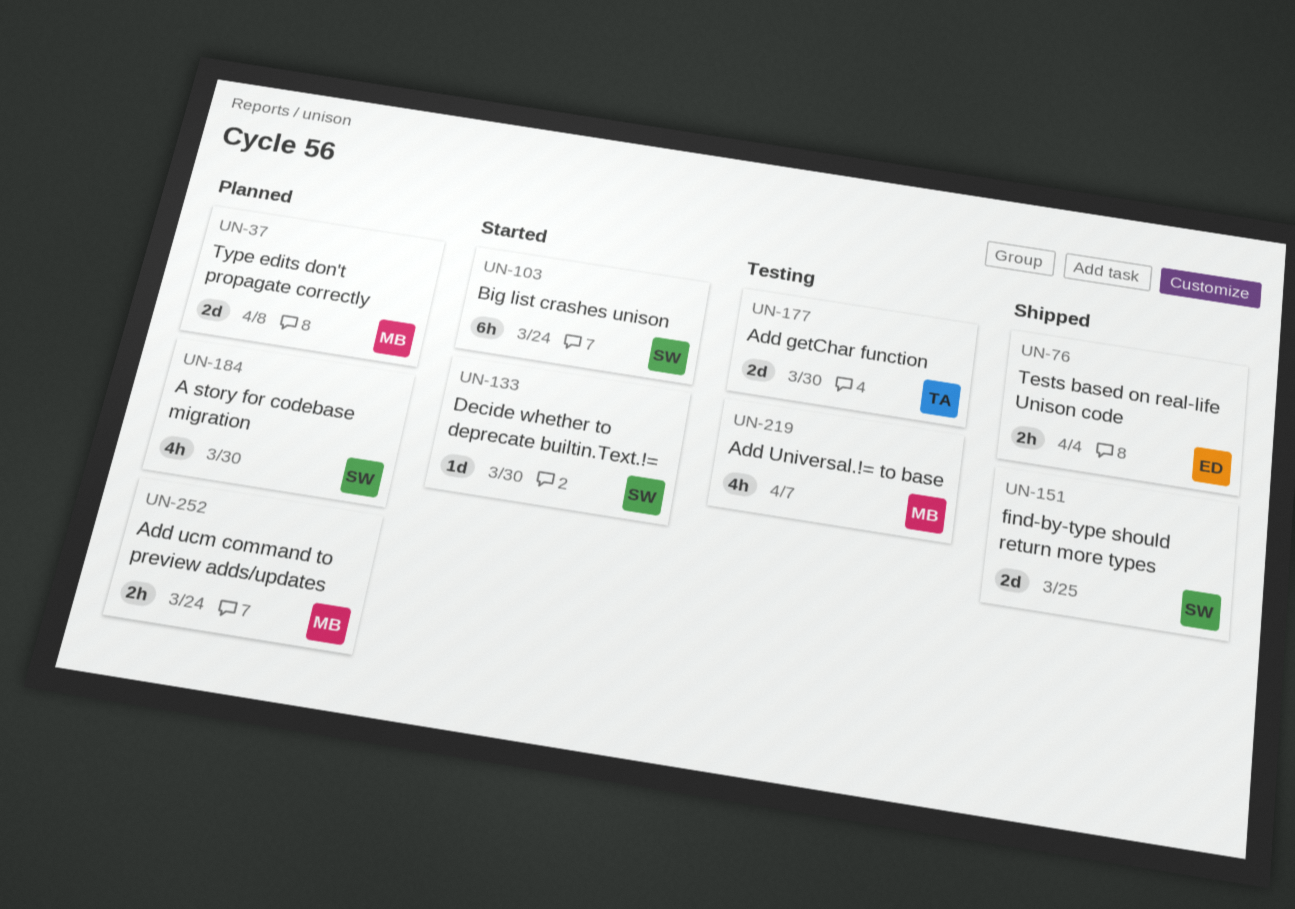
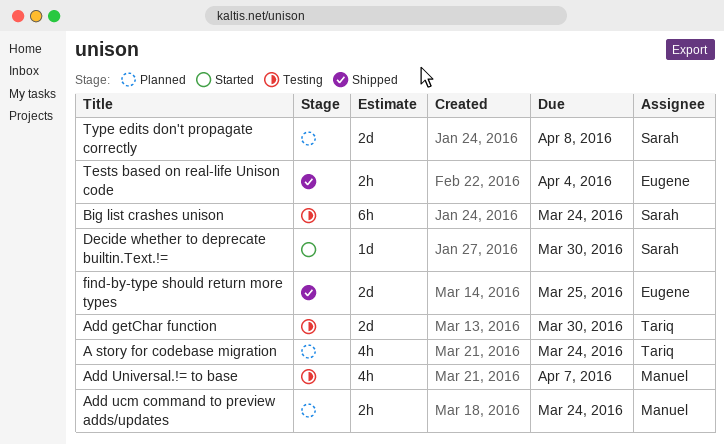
A story for codebase migration, owner: Sarah -> Tariq
A story for codebase migration, due: Mar 30 -> Mar 24
Big list crashes unison, status: Started -> Testing
find-by-type should return more types, owner: Sarah -> Eugene
Type edits don't propagate correctly, owner: Manuel -> Sarah

